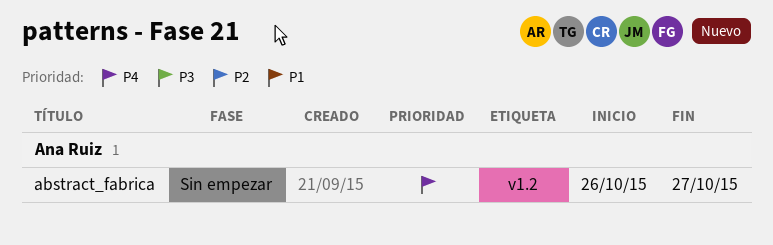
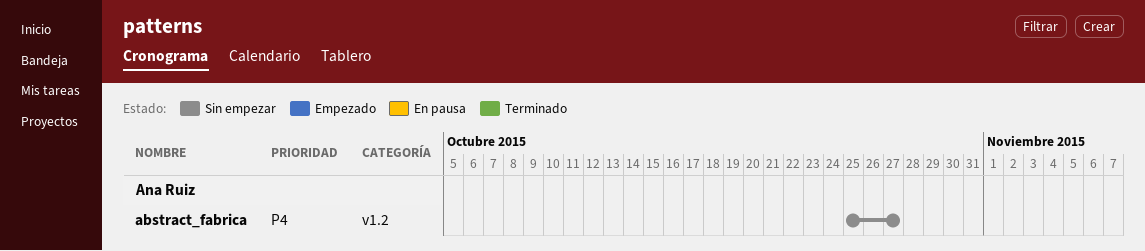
abstract_fabrica, start: Oct 26 -> Oct 25

